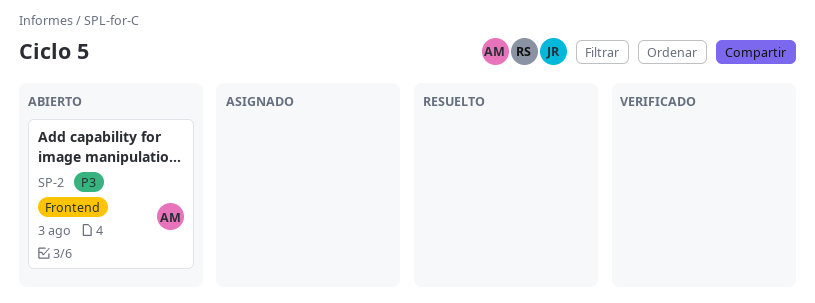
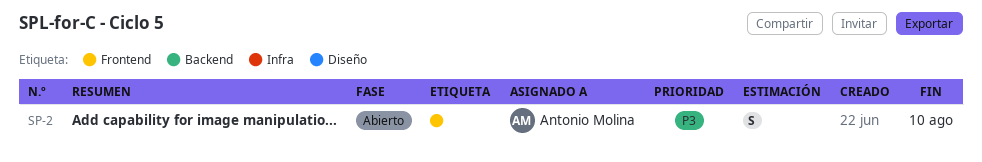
SP-2, due: Aug 3 -> Aug 10

